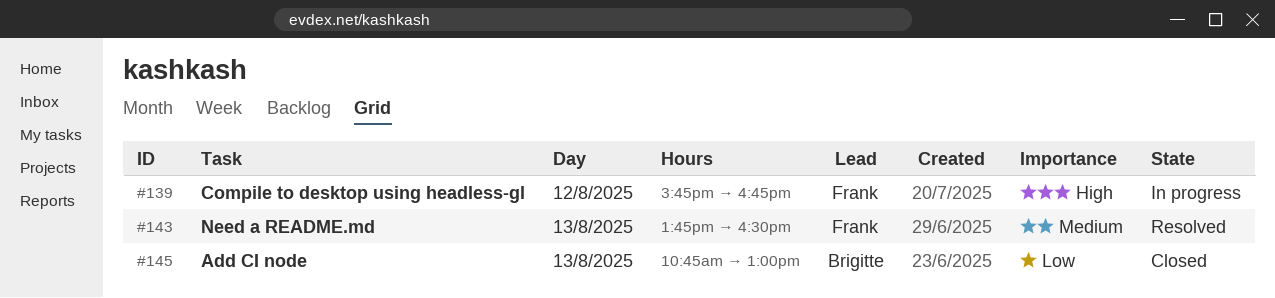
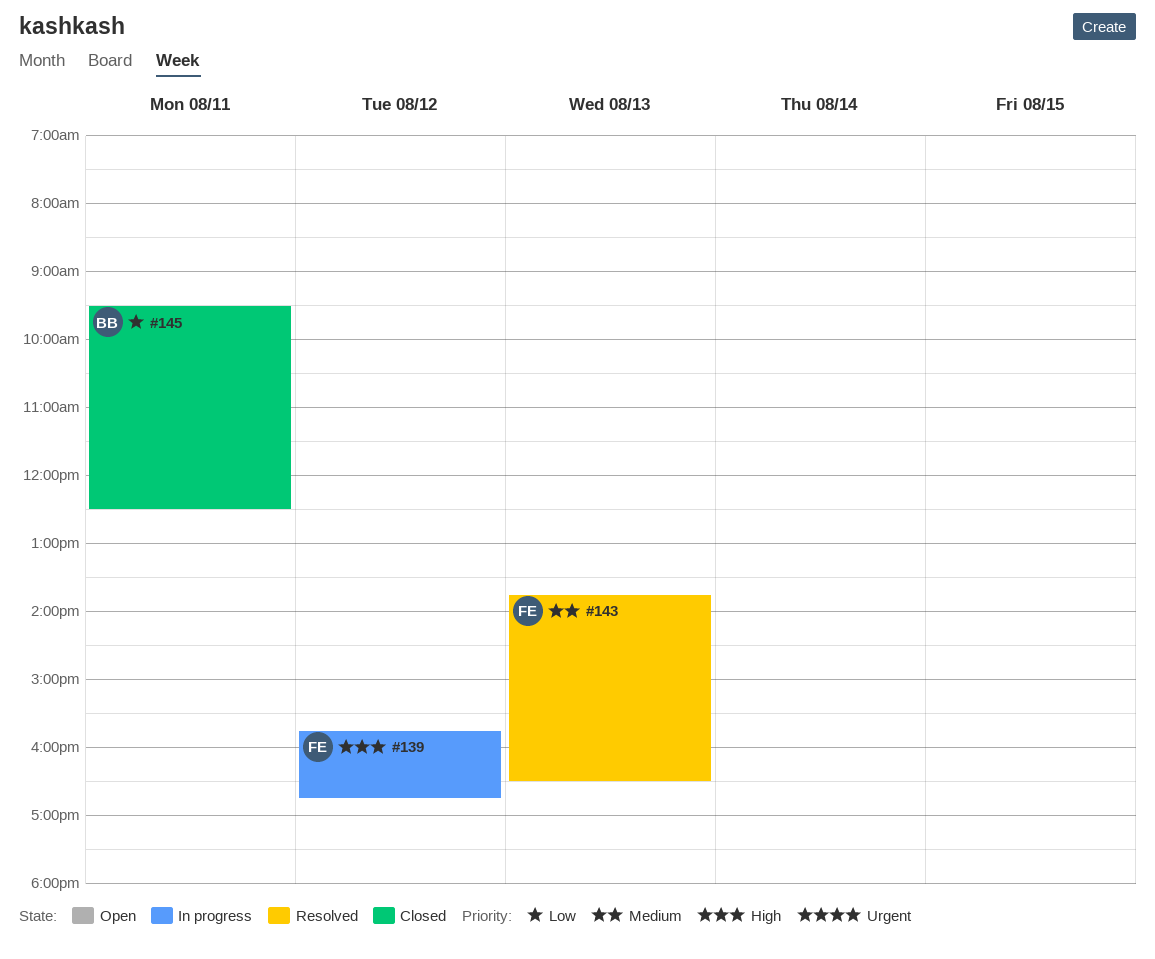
#145, day: Aug 13 -> Aug 11
#145, begins: 10:45 -> 09:30
#145, ends: 13:00 -> 12:30

